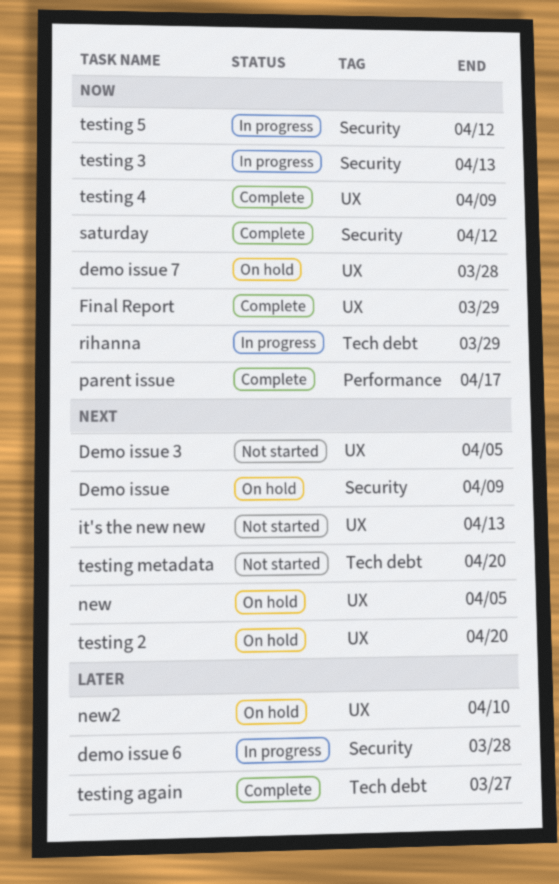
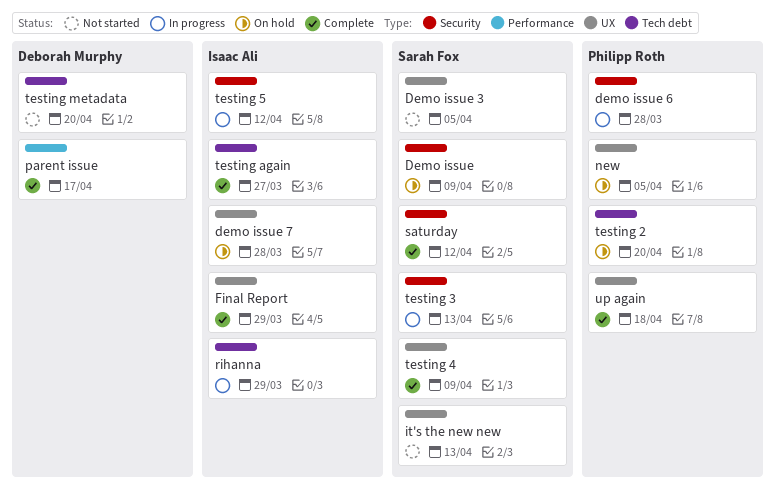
new2: present -> none
testing 2, label: UX -> Tech debt
up again: none -> present

